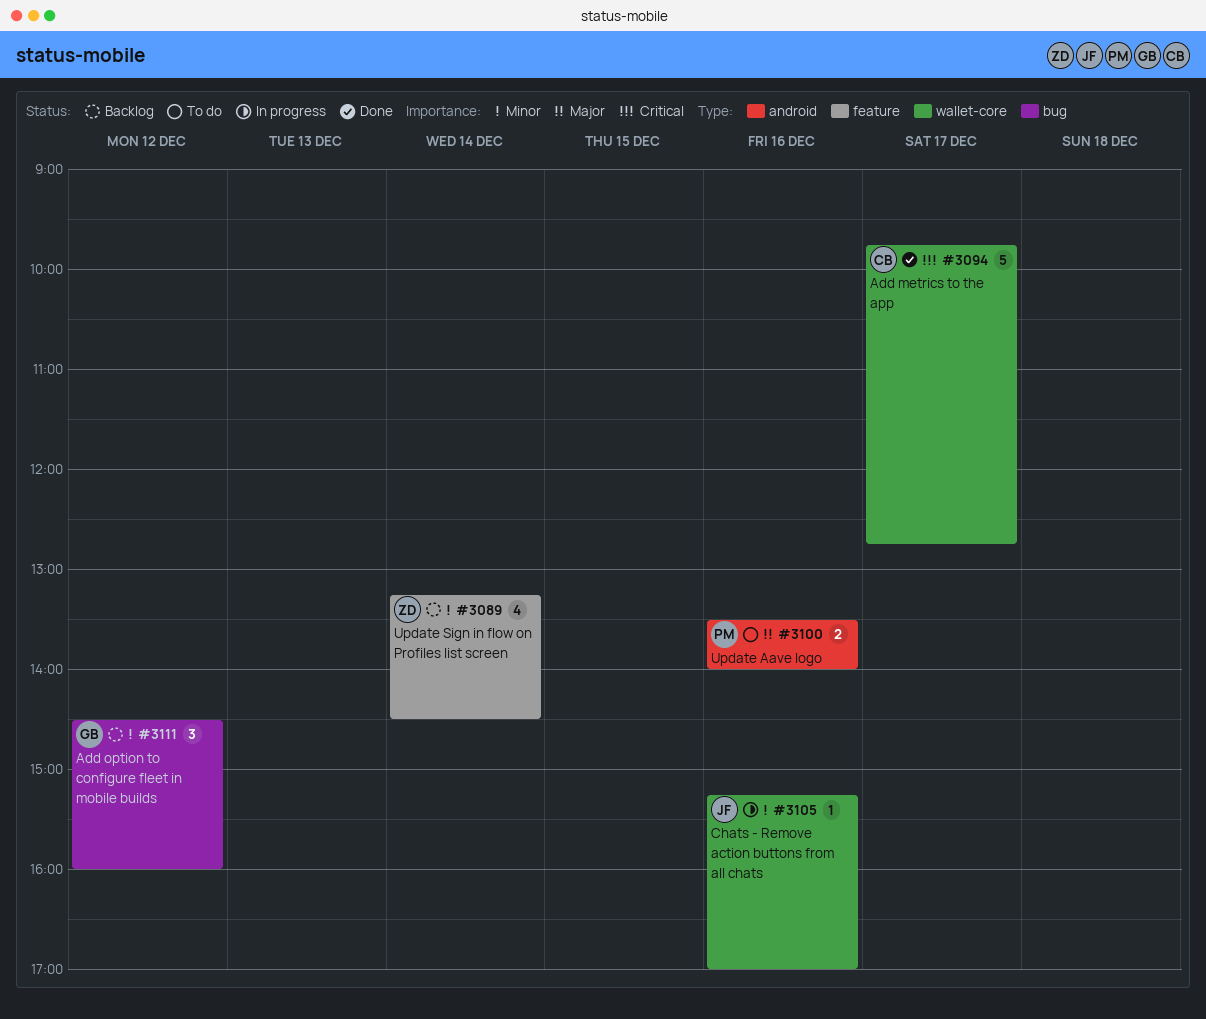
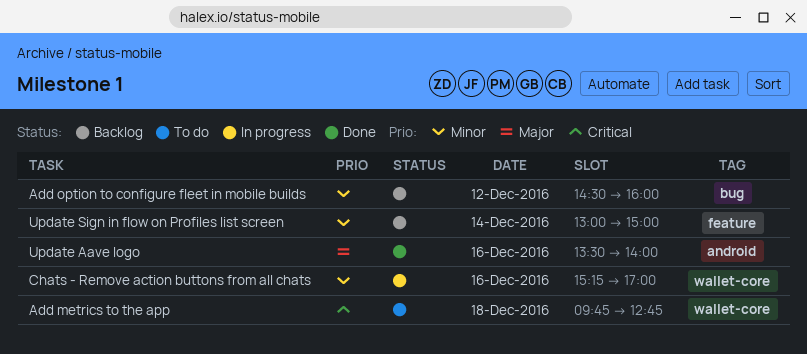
Add metrics to the app, status: Done -> To do
Add metrics to the app, day: Dec 17 -> Dec 18
Update Aave logo, status: To do -> Done
Update Sign in flow on Profiles list screen, begins: 13:15 -> 13:00
Update Sign in flow on Profiles list screen, ends: 14:30 -> 15:00

